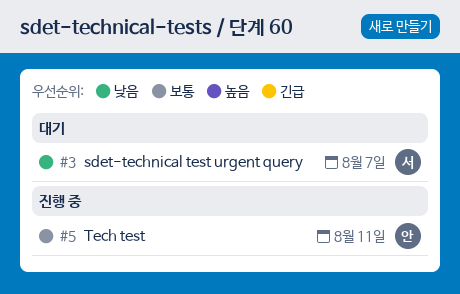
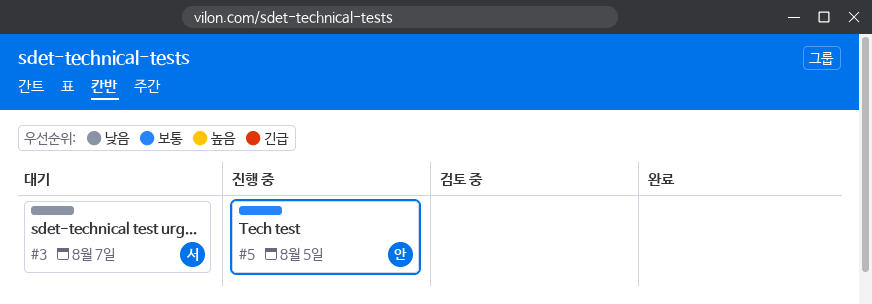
#5, due: Aug 11 -> Aug 5

